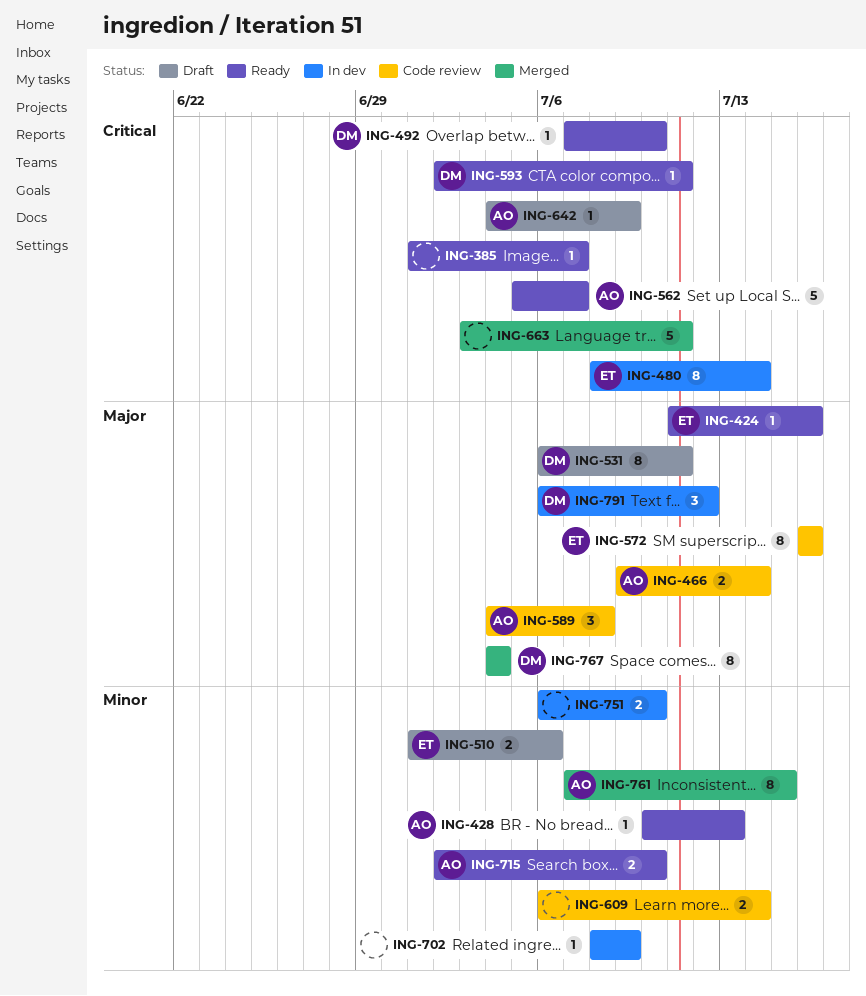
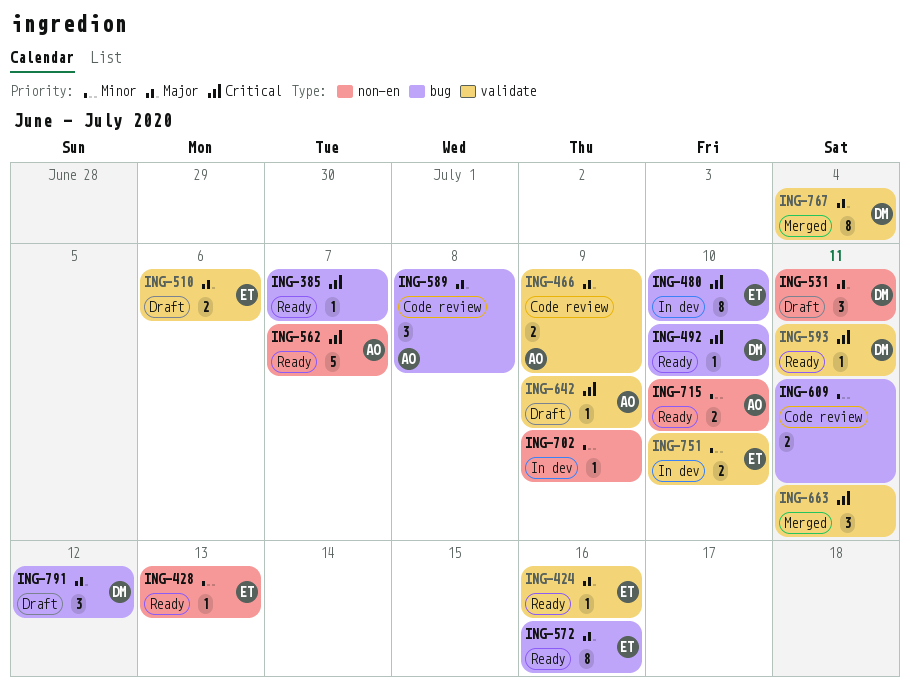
ING-428, owner: AO -> ET
ING-466, due: Jul 14 -> Jul 9
ING-480, due: Jul 14 -> Jul 10
ING-510, priority: Minor -> Major
ING-531, estimate: 8 -> 3
ING-572, status: Code review -> Ready
ING-609, due: Jul 14 -> Jul 11
ING-663, estimate: 5 -> 3
ING-751, owner: none -> ET
ING-761: present -> none
ING-791, status: In dev -> Draft

